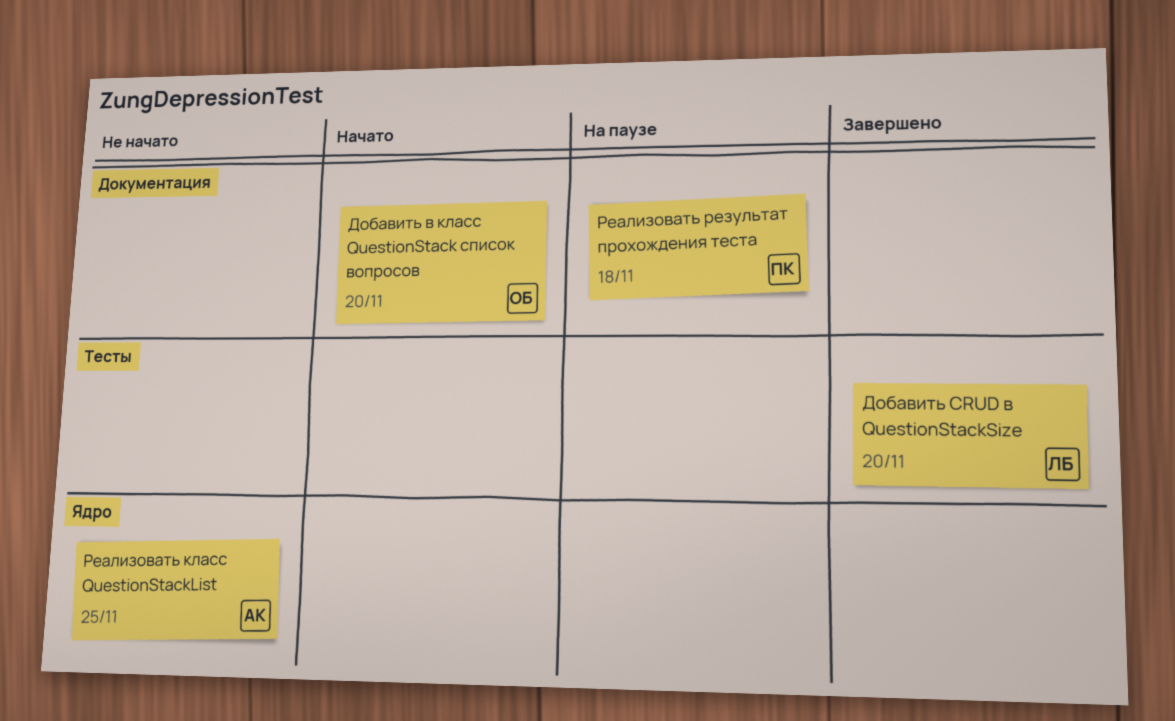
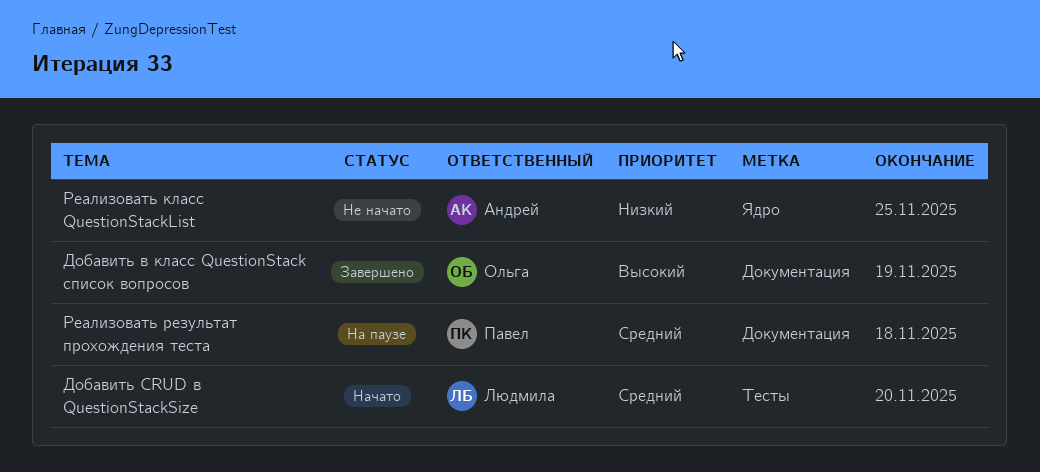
Добавить CRUD в QuestionStackSize, status: Завершено -> Начато
Добавить в класс QuestionStack список вопросов, status: Начато -> Завершено
Добавить в класс QuestionStack список вопросов, due: Nov 20 -> Nov 19

